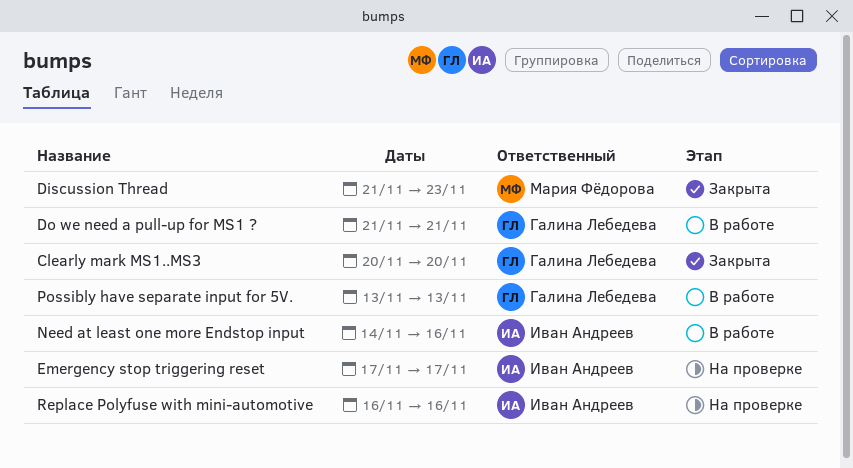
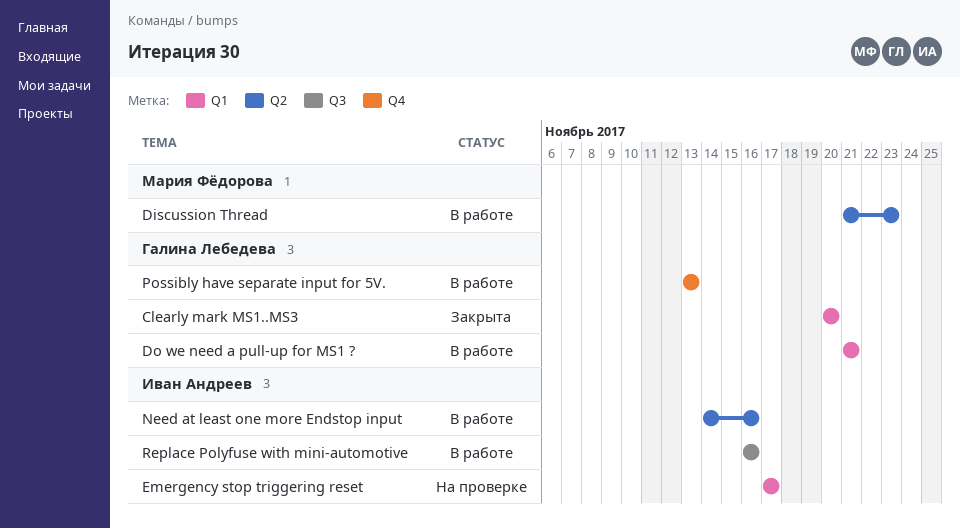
Discussion Thread, status: Закрыта -> В работе
Replace Polyfuse with mini-automotive, status: На проверке -> В работе

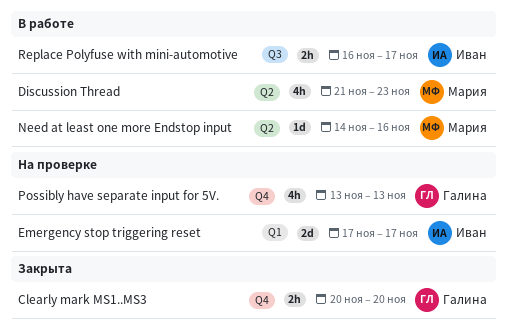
Clearly mark MS1..MS3, label: Q1 -> Q4
Do we need a pull-up for MS1 ?: present -> none
Need at least one more Endstop input, owner: Иван Андреев -> Мария Фёдорова
Possibly have separate input for 5V., status: В работе -> На проверке
Replace Polyfuse with mini-automotive, due: Nov 16 -> Nov 17

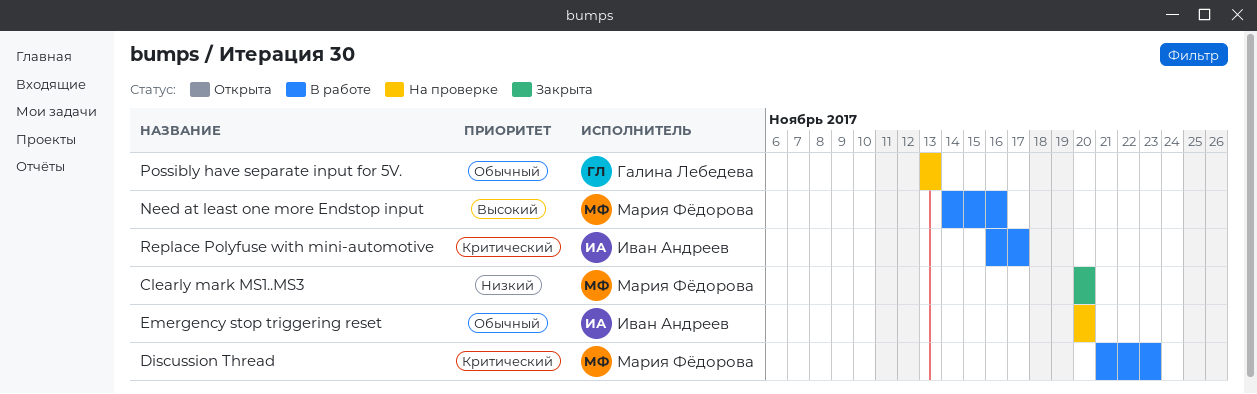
Clearly mark MS1..MS3, owner: Галина Лебедева -> Мария Фёдорова
Emergency stop triggering reset, start: Nov 17 -> Nov 20
Emergency stop triggering reset, due: Nov 17 -> Nov 20

